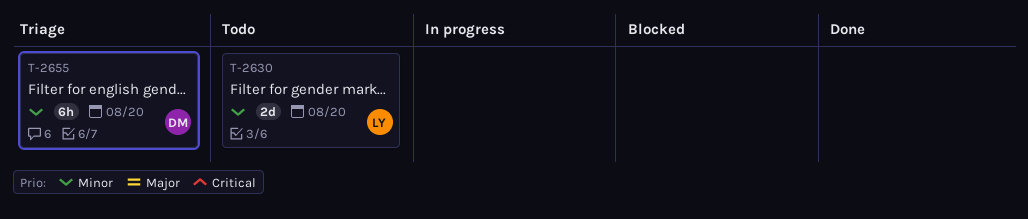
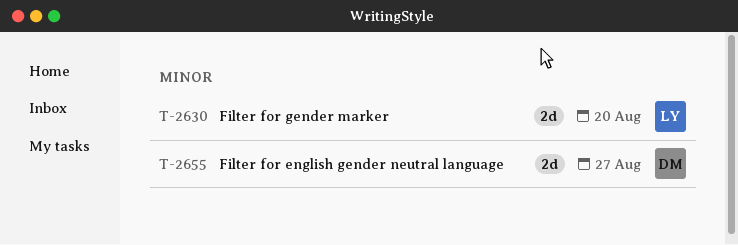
T-2655, estimate: 6h -> 2d
T-2655, due: Aug 20 -> Aug 27

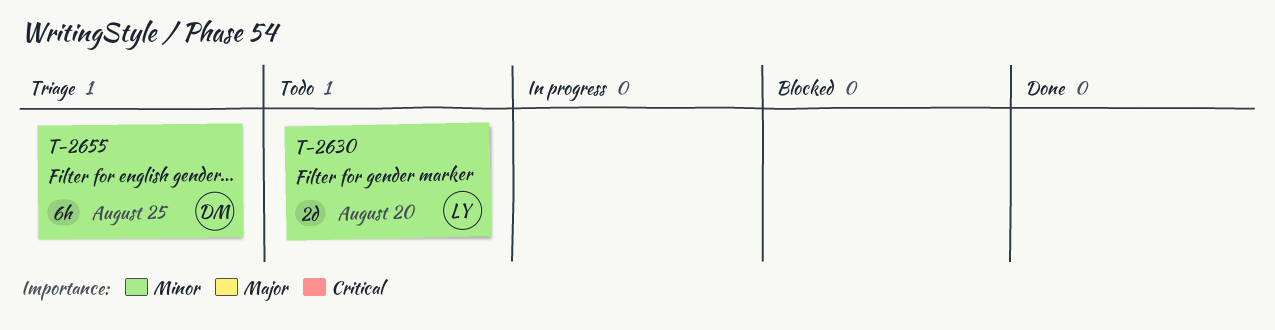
T-2655, estimate: 2d -> 6h
T-2655, due: Aug 27 -> Aug 25

